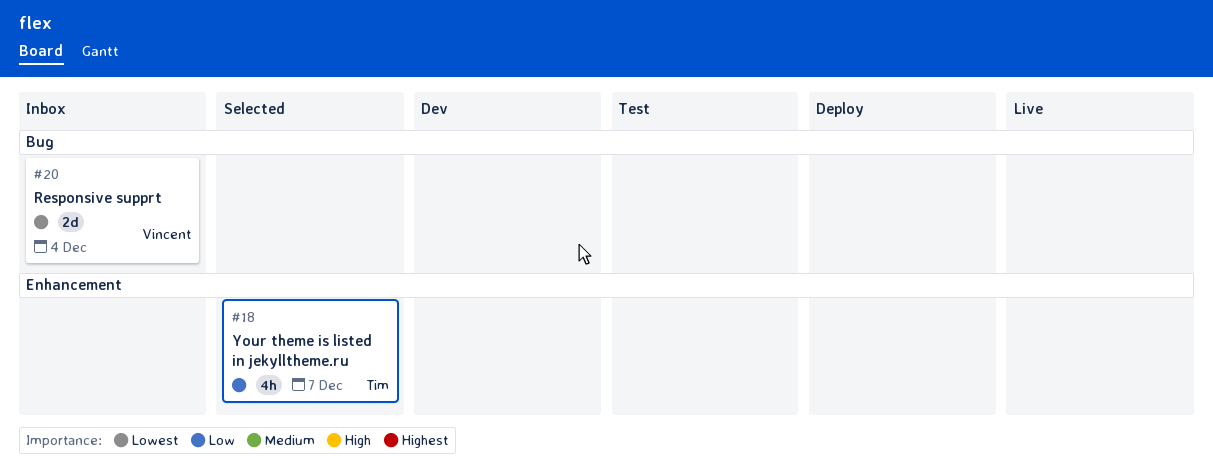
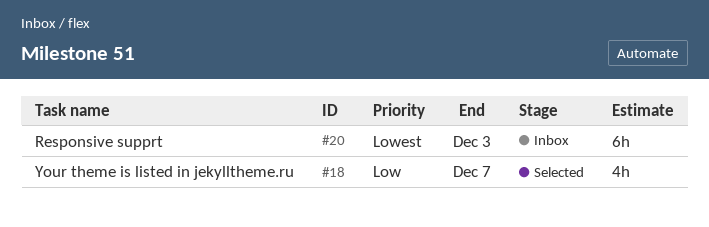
#20, estimate: 2d -> 6h
#20, due: Dec 4 -> Dec 3

